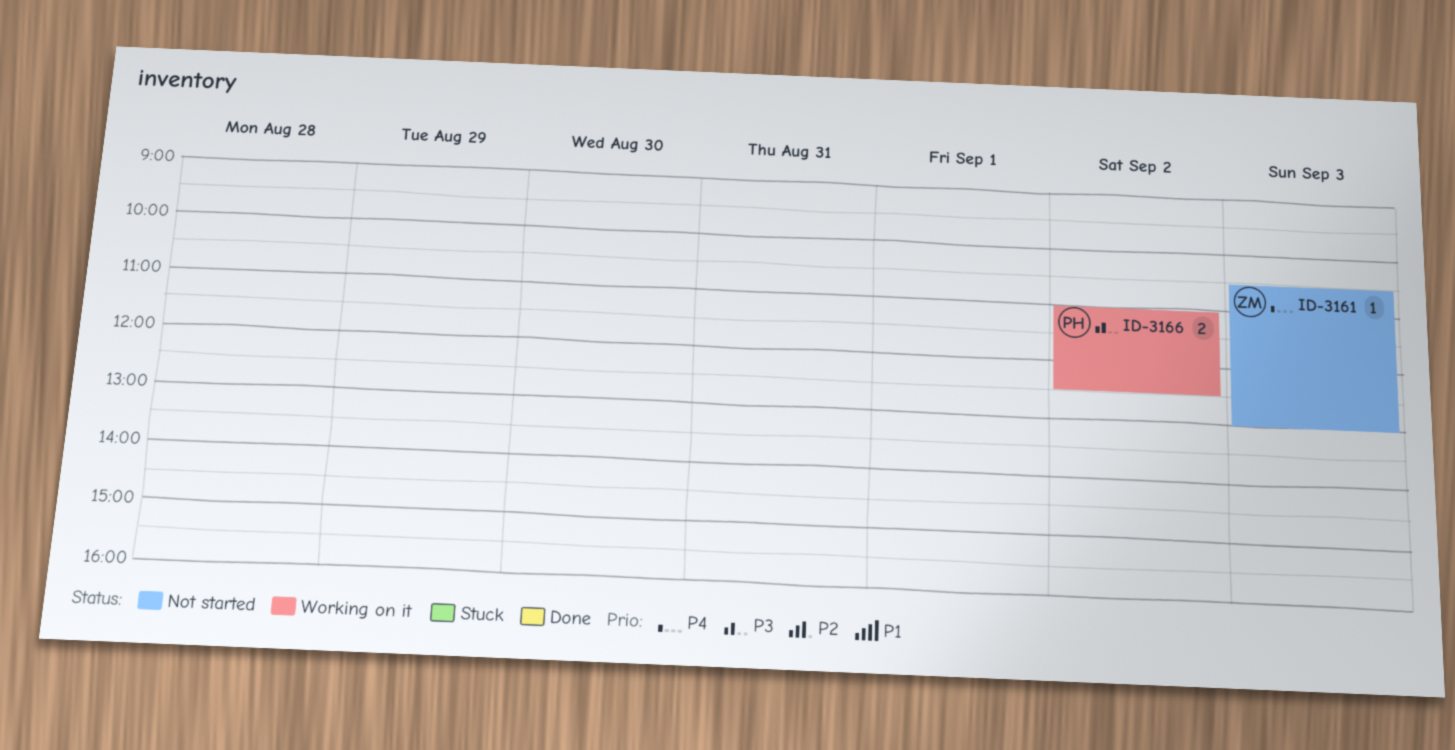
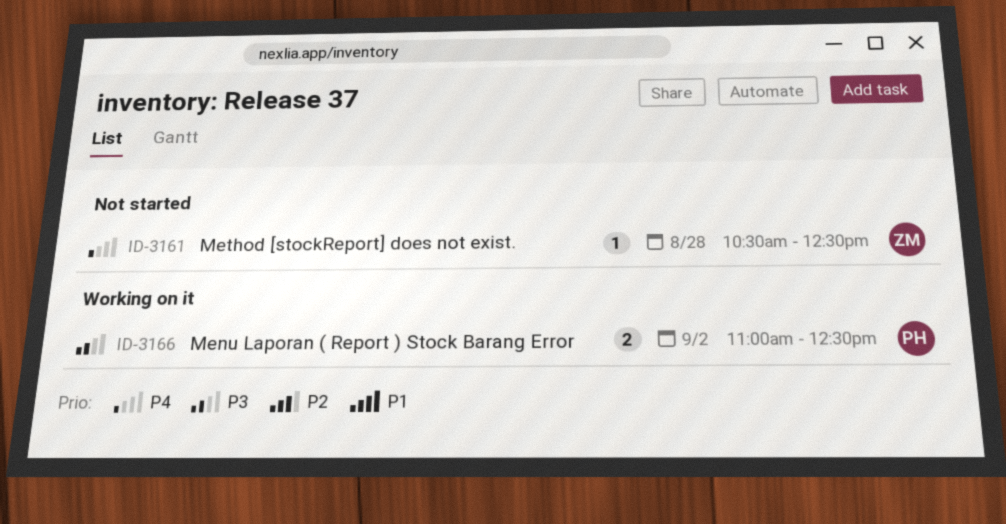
ID-3161, day: Sep 3 -> Aug 28
ID-3161, ends: 13:00 -> 12:30

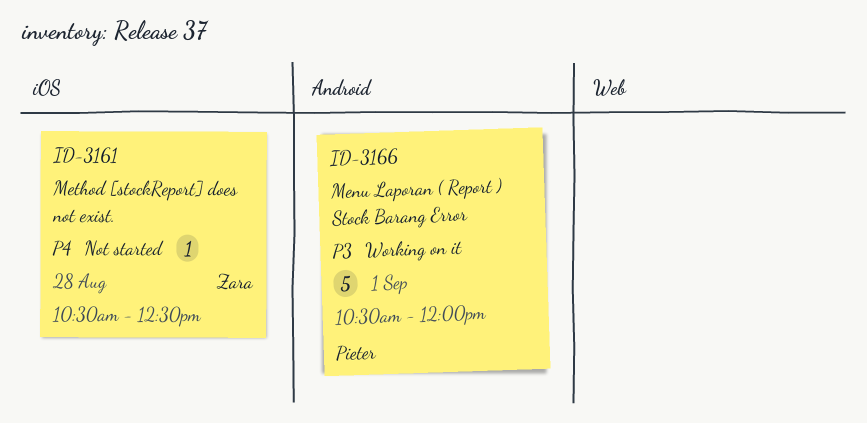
ID-3166, estimate: 2 -> 5
ID-3166, day: Sep 2 -> Sep 1
ID-3166, begins: 11:00 -> 10:30
ID-3166, ends: 12:30 -> 12:00

